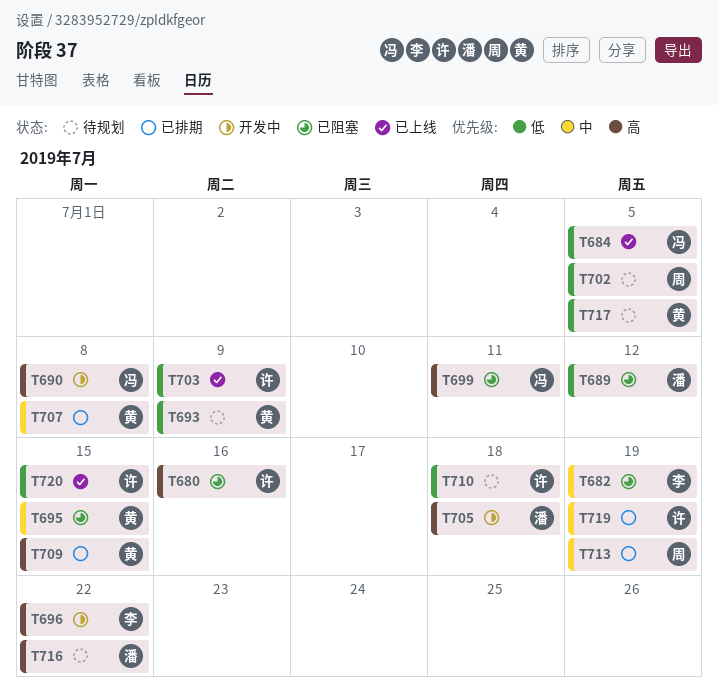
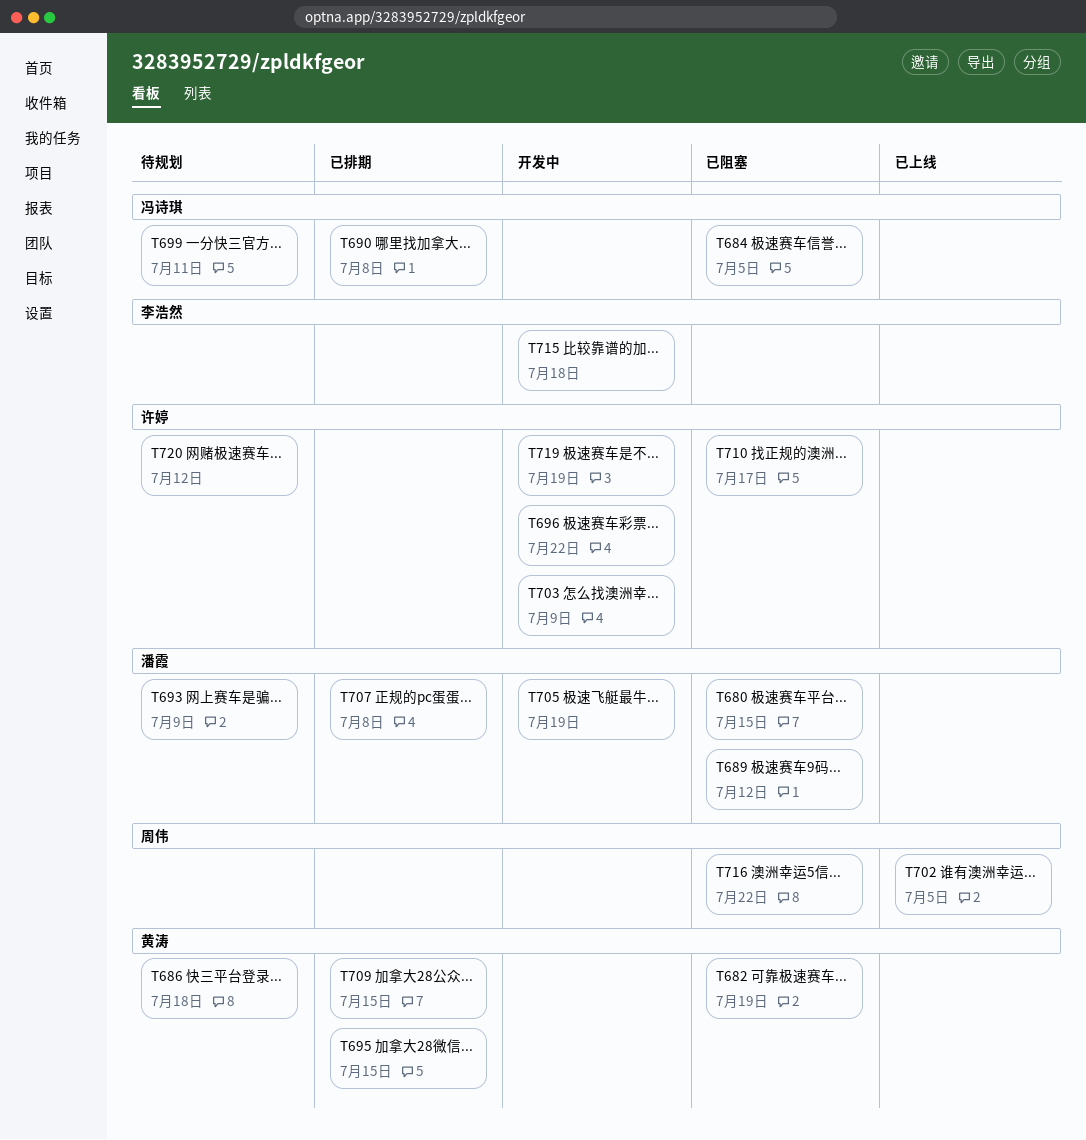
T680, owner: 许婷 -> 潘霞
T680, due: Jul 16 -> Jul 15
T682, owner: 李浩然 -> 黄涛
T684, status: 已上线 -> 已阻塞
T686: none -> present
T690, status: 开发中 -> 已排期
T693, owner: 黄涛 -> 潘霞
T695, status: 已阻塞 -> 已排期
T696, owner: 李浩然 -> 许婷
T699, status: 已阻塞 -> 待规划
T702, status: 待规划 -> 已上线
T703, status: 已上线 -> 开发中
T705, due: Jul 18 -> Jul 19
T707, owner: 黄涛 -> 潘霞
T710, status: 待规划 -> 已阻塞
T710, due: Jul 18 -> Jul 17
T713: present -> none
T715: none -> present
T716, status: 待规划 -> 已阻塞
T716, owner: 潘霞 -> 周伟
T717: present -> none
T719, status: 已排期 -> 开发中
T720, status: 已上线 -> 待规划
T720, due: Jul 15 -> Jul 12

